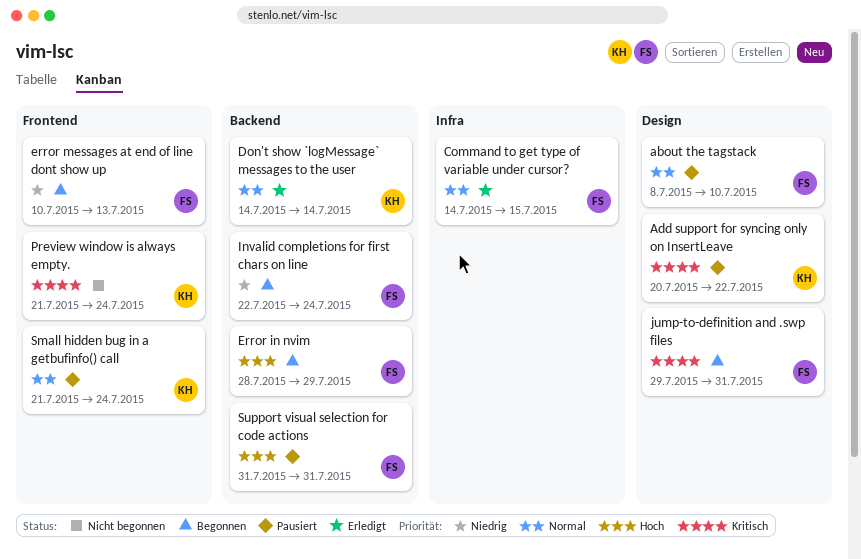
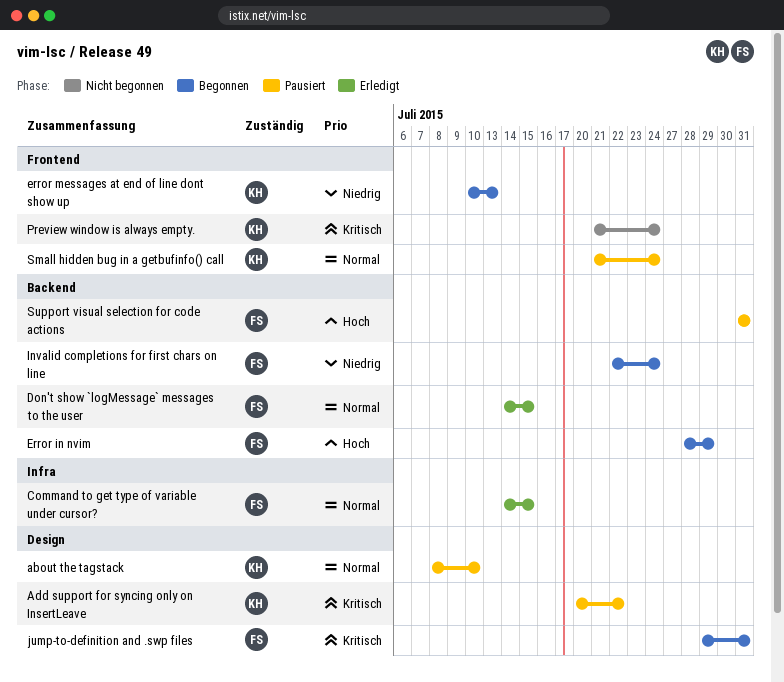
about the tagstack, owner: FS -> KH
Don't show `logMessage` messages to the user, owner: KH -> FS
Don't show `logMessage` messages to the user, due: Jul 14 -> Jul 15
error messages at end of line dont show up, owner: FS -> KH

